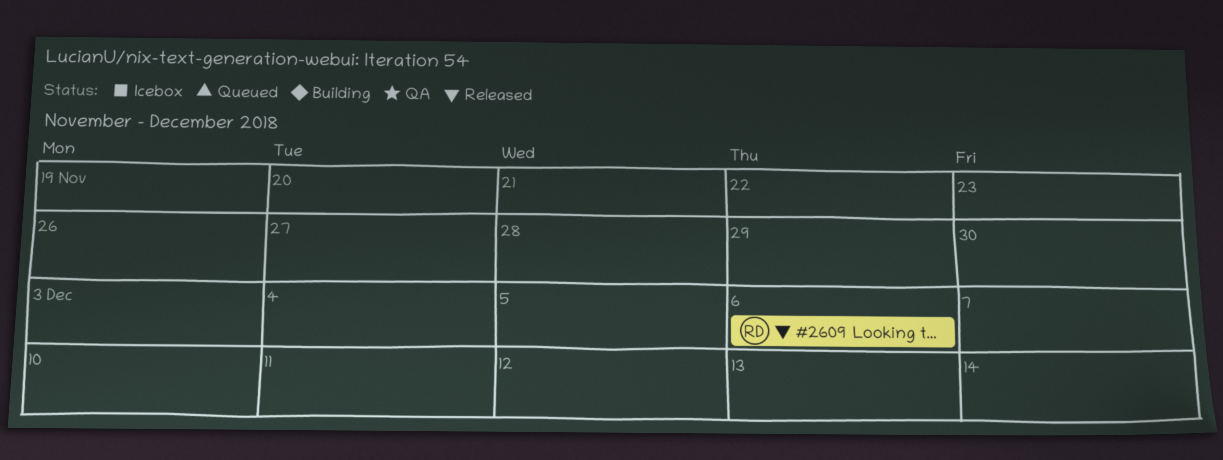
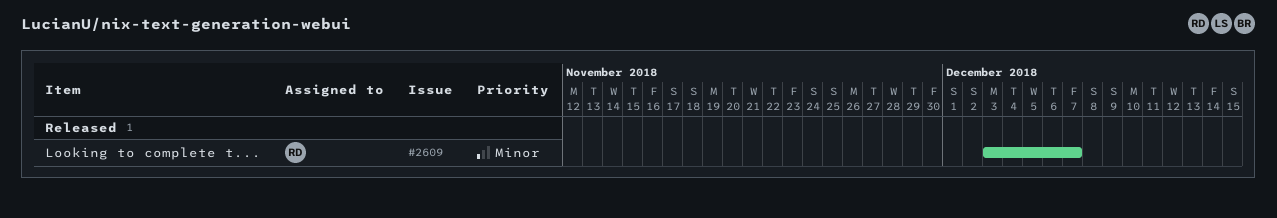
#2609, start: Dec 6 -> Dec 3
#2609, due: Dec 6 -> Dec 7

